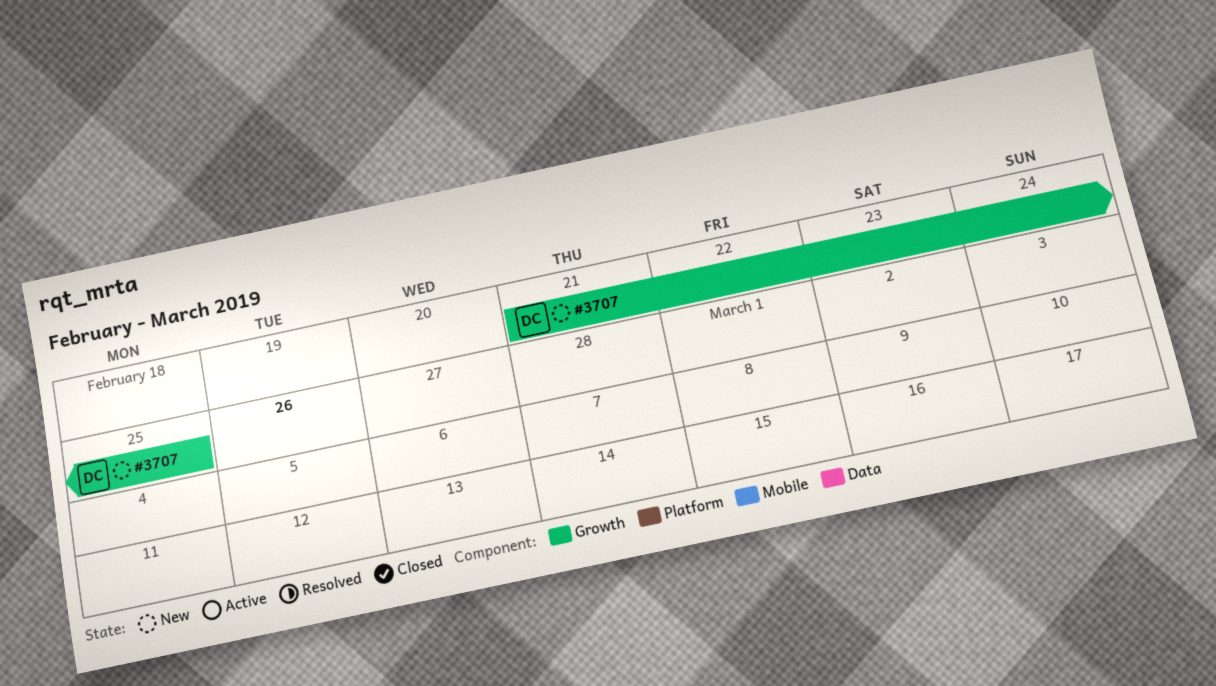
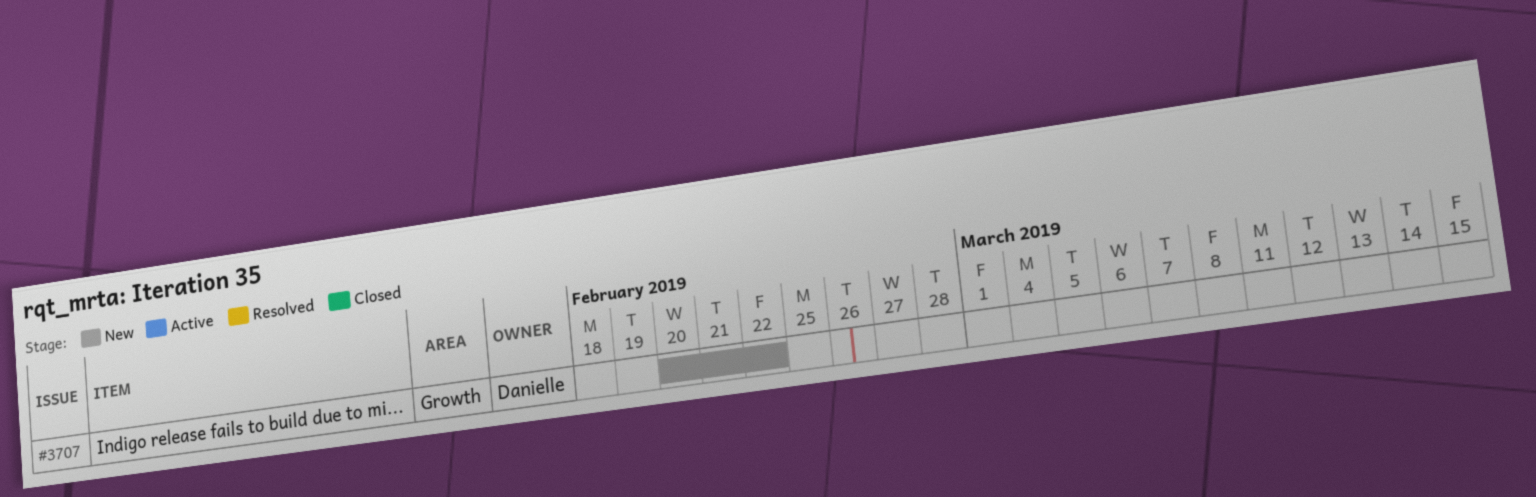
#3707, start: Feb 21 -> Feb 20
#3707, due: Feb 25 -> Feb 22

